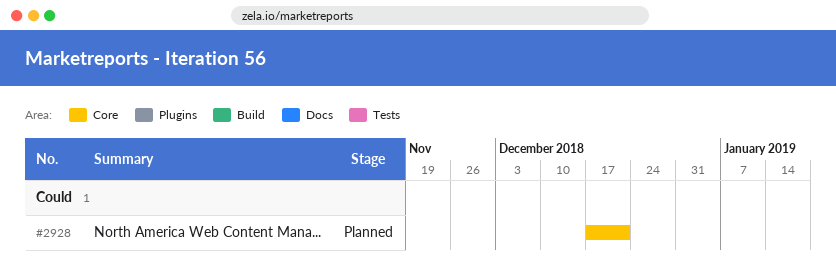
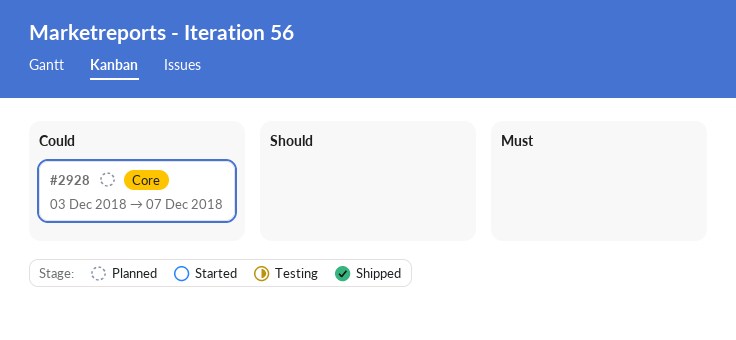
#2928, start: Dec 17 -> Dec 3
#2928, due: Dec 21 -> Dec 7

